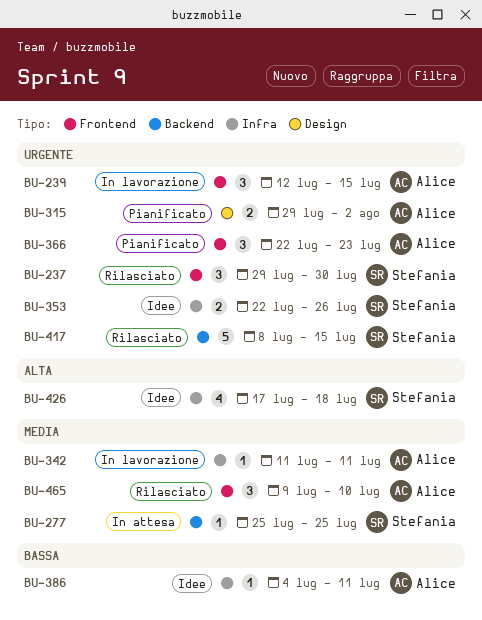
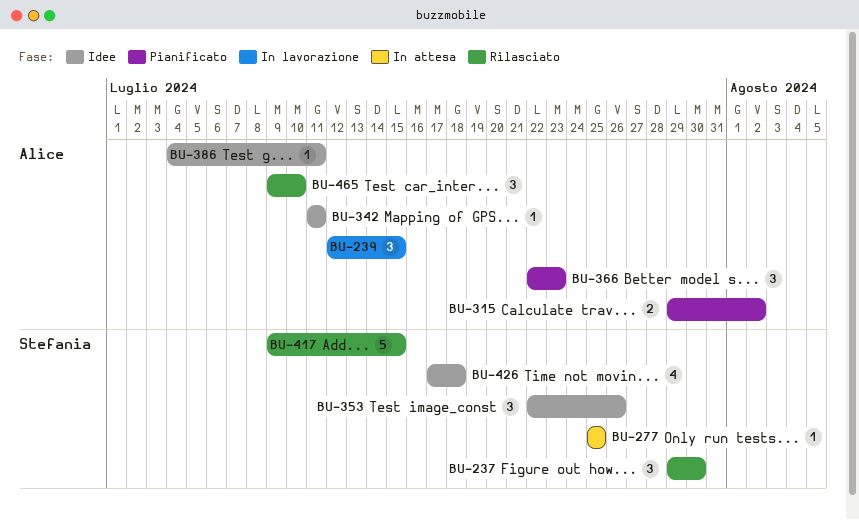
BU-342, status: In lavorazione -> Idee
BU-353, estimate: 2 -> 3
BU-417, start: Jul 8 -> Jul 9

